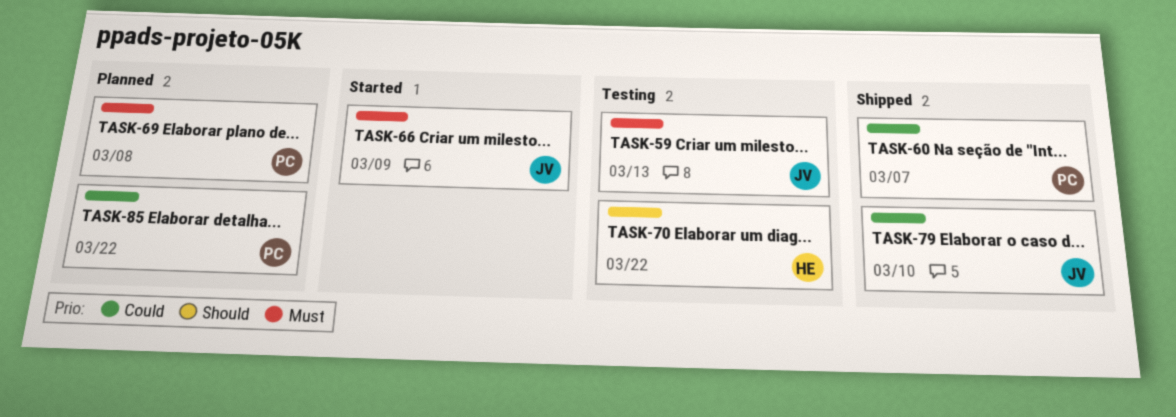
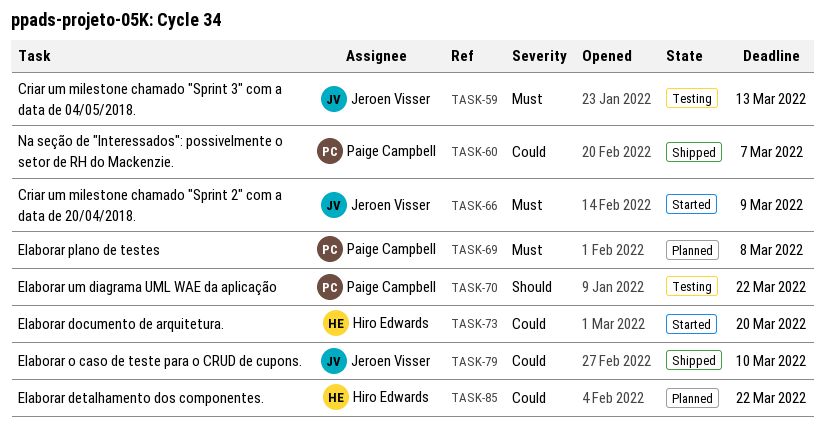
TASK-70, owner: Hiro Edwards -> Paige Campbell
TASK-73: none -> present
TASK-85, owner: Paige Campbell -> Hiro Edwards

